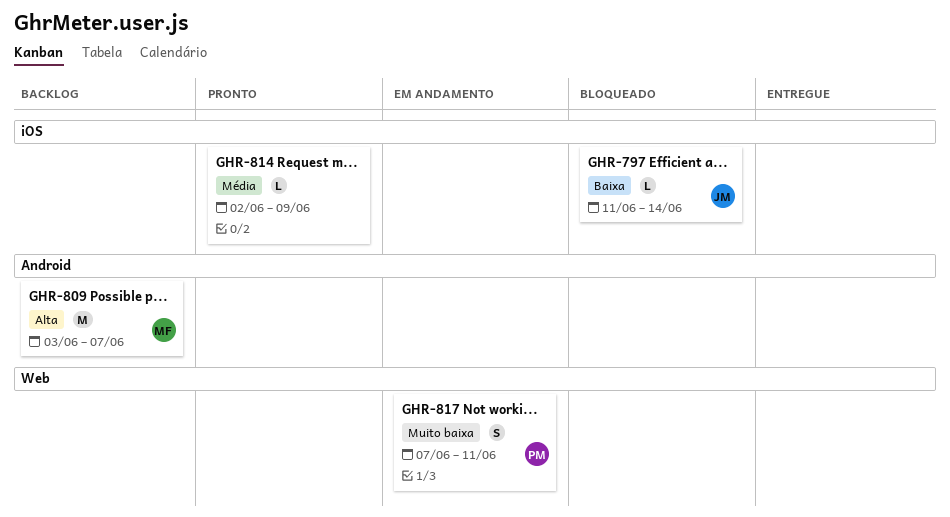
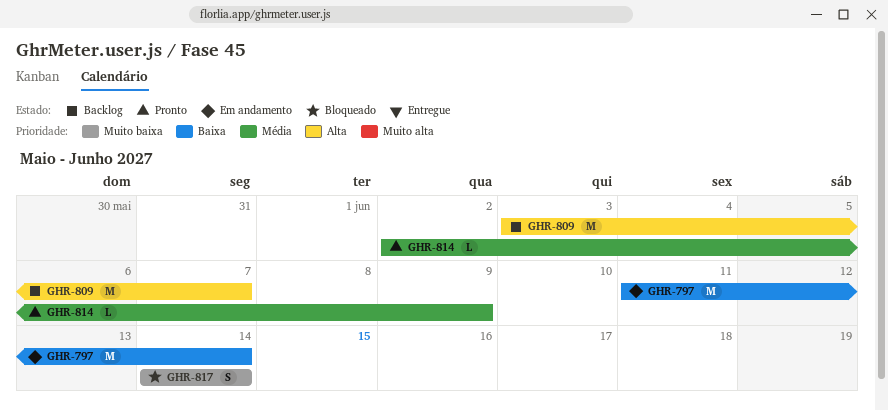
GHR-797, status: Bloqueado -> Em andamento
GHR-797, estimate: L -> M
GHR-817, status: Em andamento -> Bloqueado
GHR-817, start: Jun 7 -> Jun 14
GHR-817, due: Jun 11 -> Jun 14

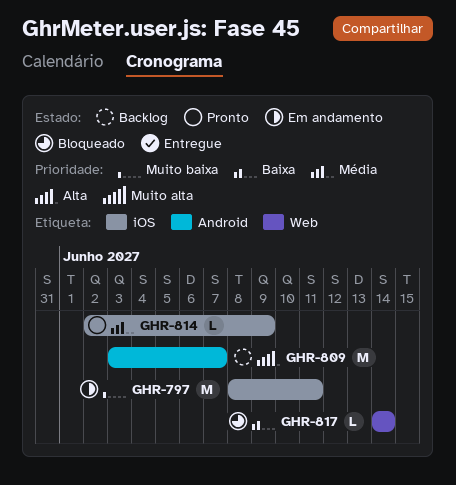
GHR-797, priority: Baixa -> Muito baixa
GHR-797, start: Jun 11 -> Jun 8
GHR-797, due: Jun 14 -> Jun 11
GHR-817, priority: Muito baixa -> Baixa
GHR-817, estimate: S -> L

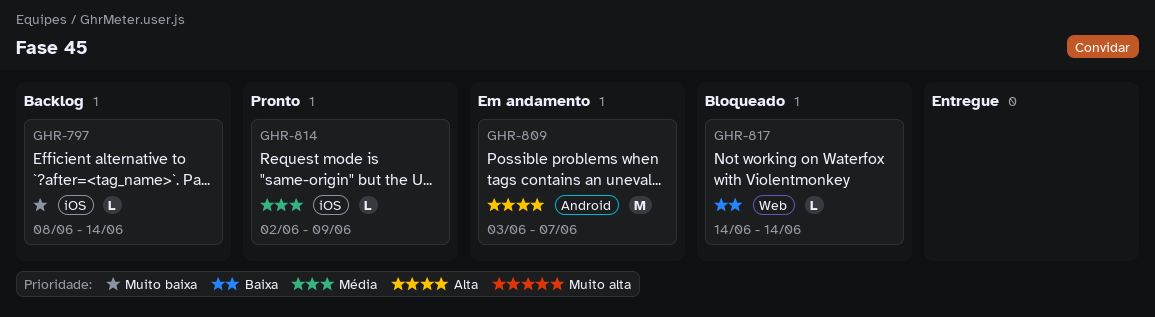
GHR-797, status: Em andamento -> Backlog
GHR-797, estimate: M -> L
GHR-797, due: Jun 11 -> Jun 14
GHR-809, status: Backlog -> Em andamento

